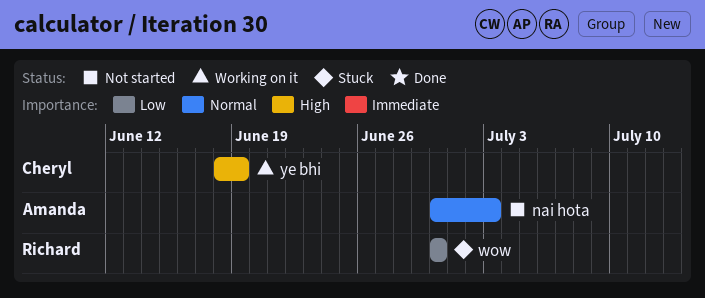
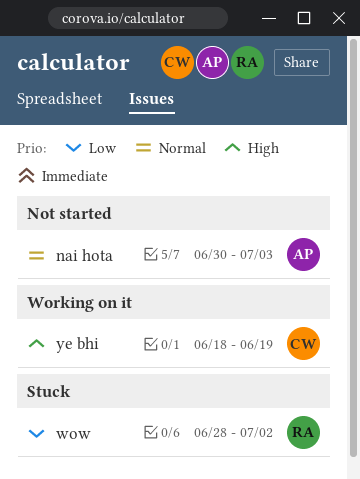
wow, start: Jun 30 -> Jun 28
wow, due: Jun 30 -> Jul 2

